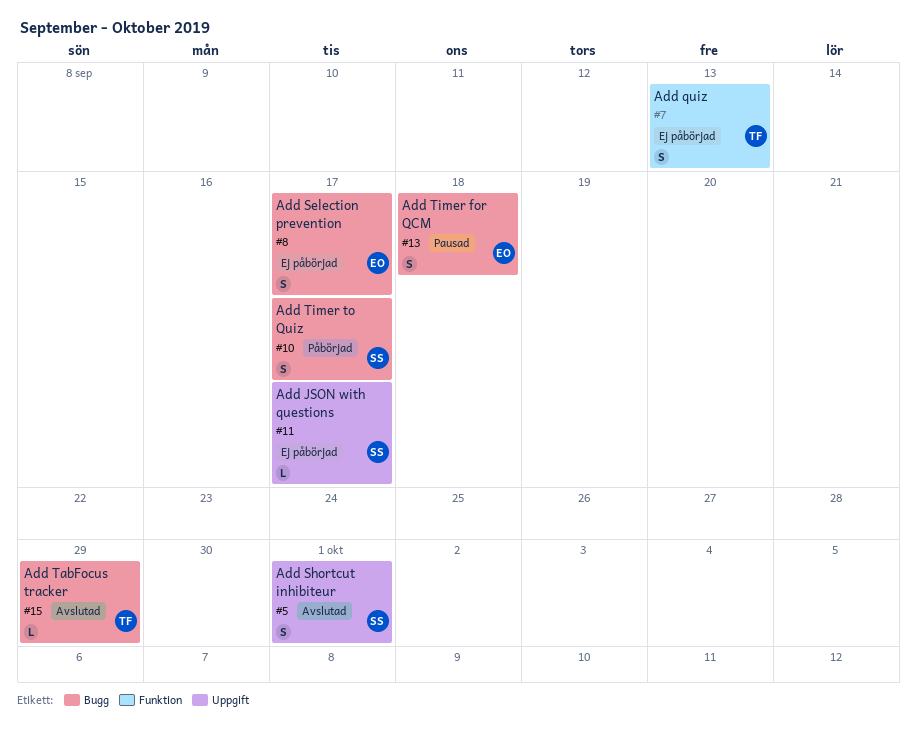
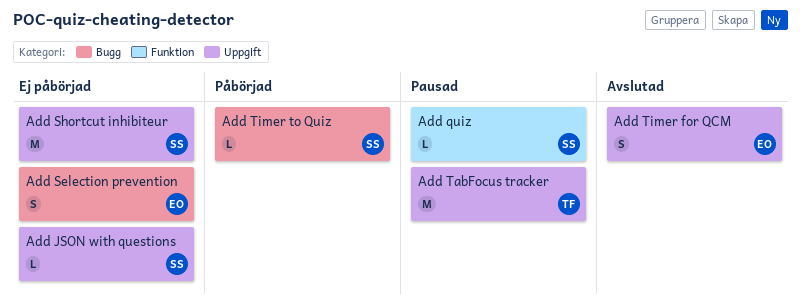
Add quiz, status: Ej påbörjad -> Pausad
Add quiz, owner: TF -> SS
Add quiz, estimate: S -> L
Add Shortcut inhibiteur, status: Avslutad -> Ej påbörjad
Add Shortcut inhibiteur, estimate: S -> M
Add TabFocus tracker, status: Avslutad -> Pausad
Add TabFocus tracker, label: Bugg -> Uppgift
Add TabFocus tracker, estimate: L -> M
Add Timer for QCM, status: Pausad -> Avslutad
Add Timer for QCM, label: Bugg -> Uppgift
Add Timer to Quiz, estimate: S -> L

